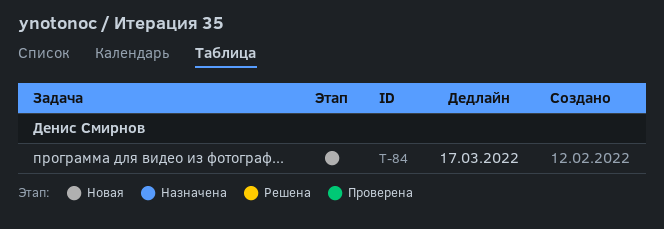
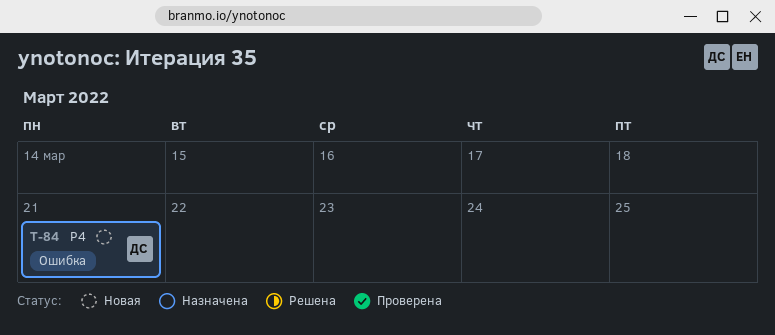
T-84, due: Mar 17 -> Mar 21

